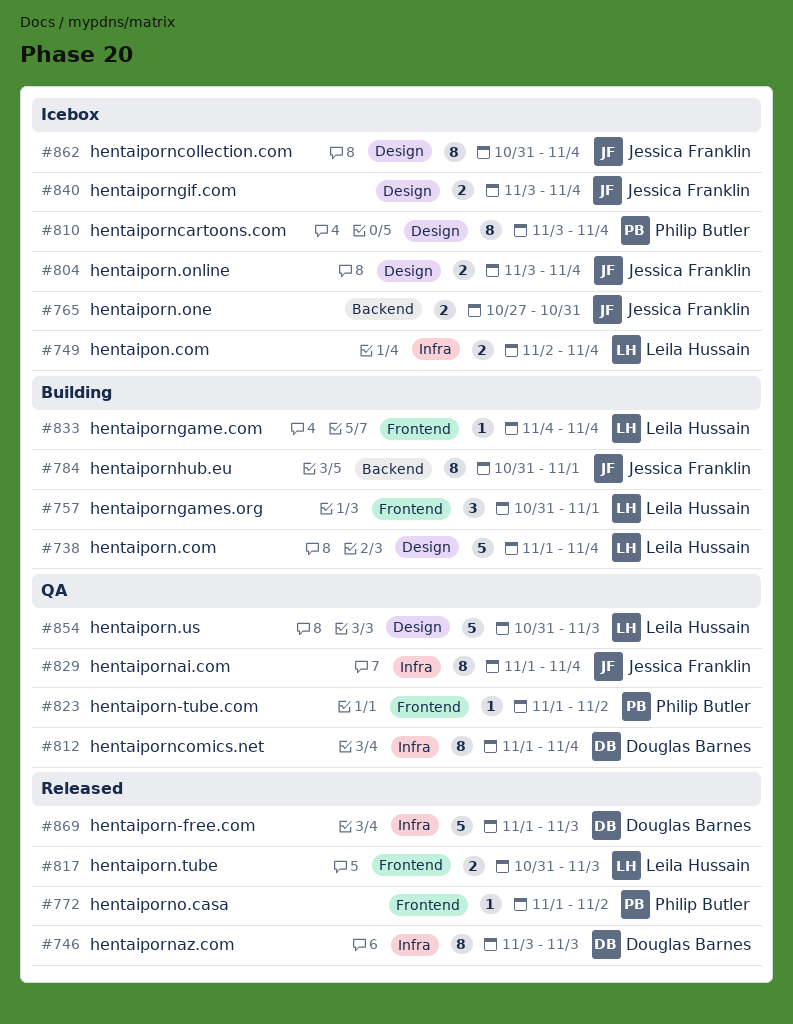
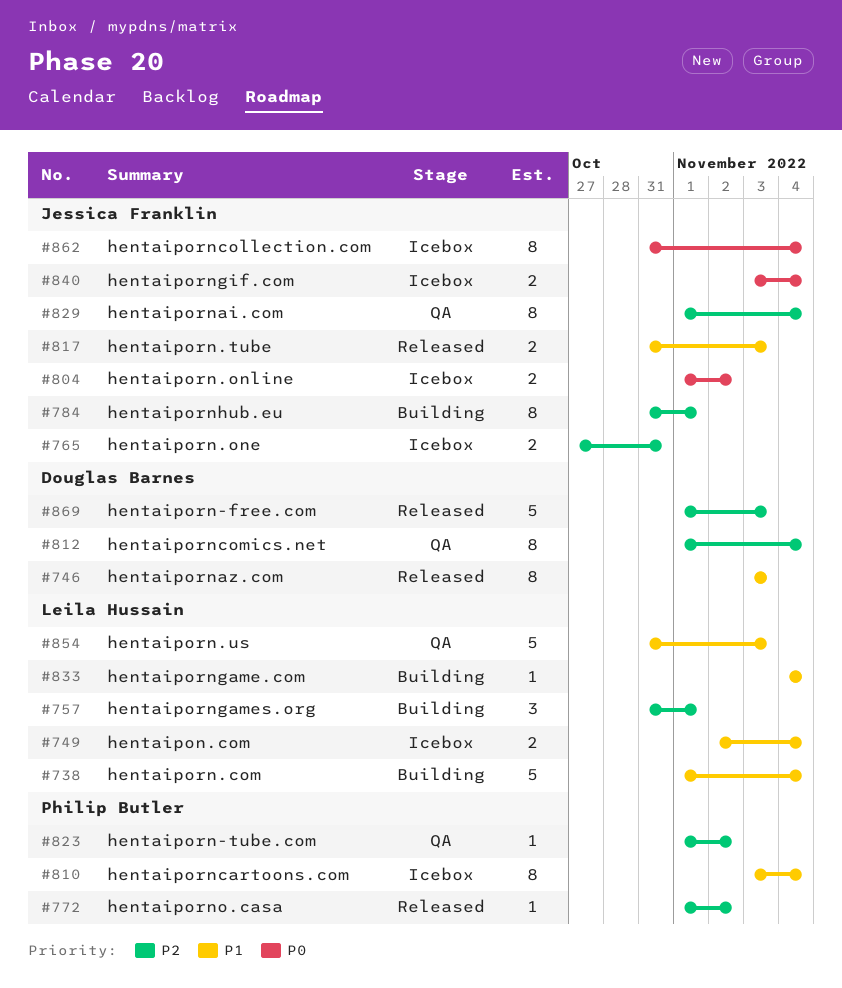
#804, start: Nov 3 -> Nov 1
#804, due: Nov 4 -> Nov 2
#817, owner: Leila Hussain -> Jessica Franklin

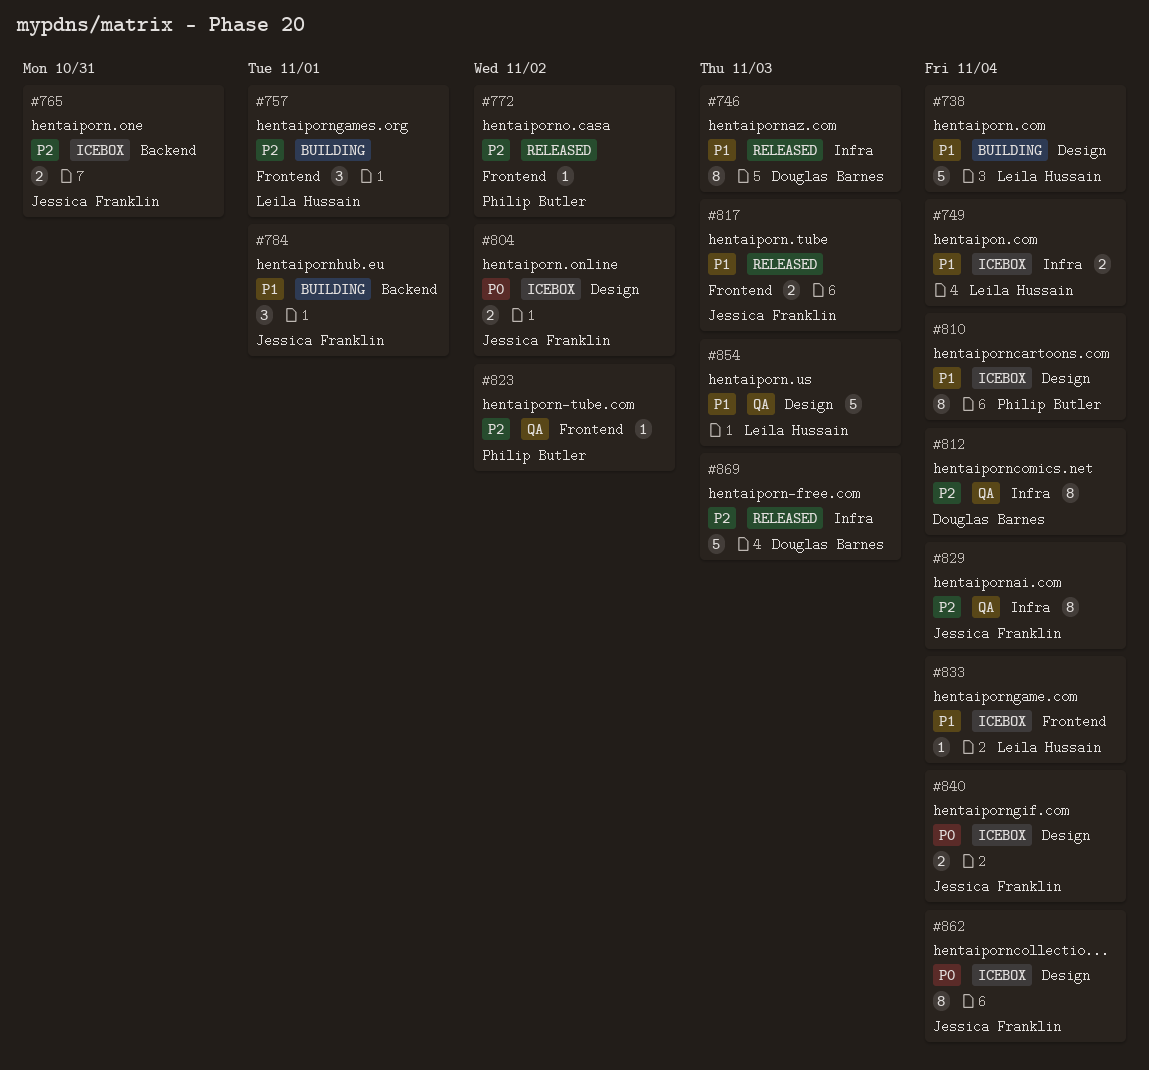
#784, priority: P2 -> P1
#784, estimate: 8 -> 3
#833, status: Building -> Icebox

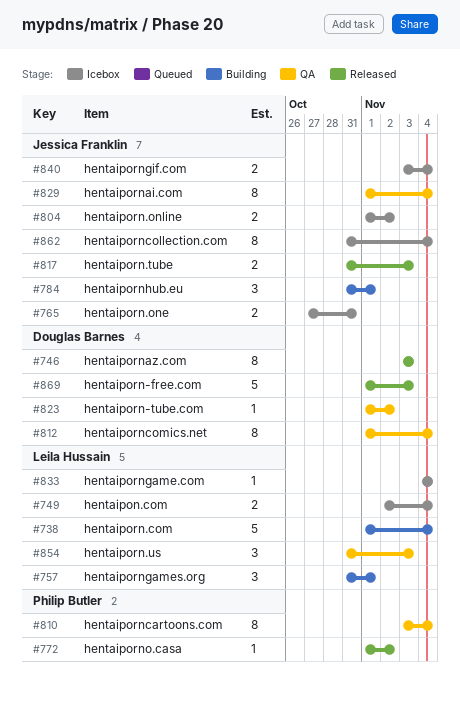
#810, status: Icebox -> QA
#823, owner: Philip Butler -> Douglas Barnes
#854, estimate: 5 -> 3

